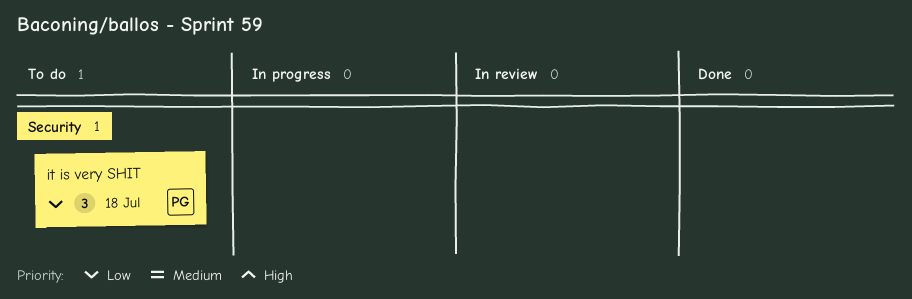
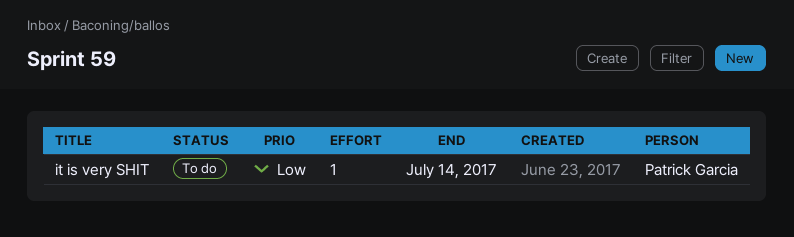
it is very SHIT, estimate: 3 -> 1
it is very SHIT, due: Jul 18 -> Jul 14

